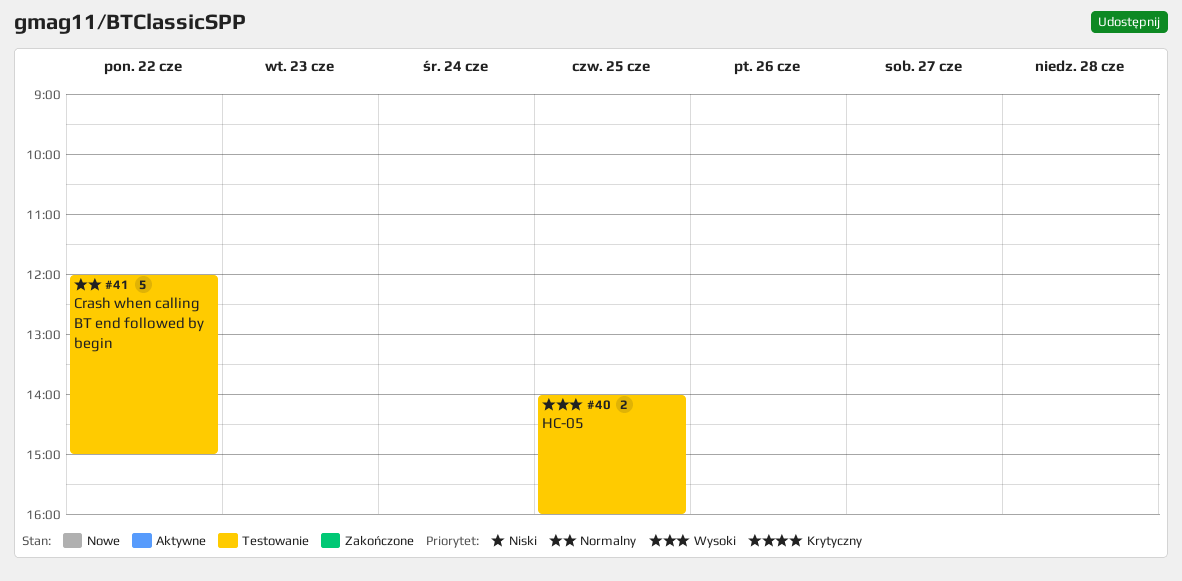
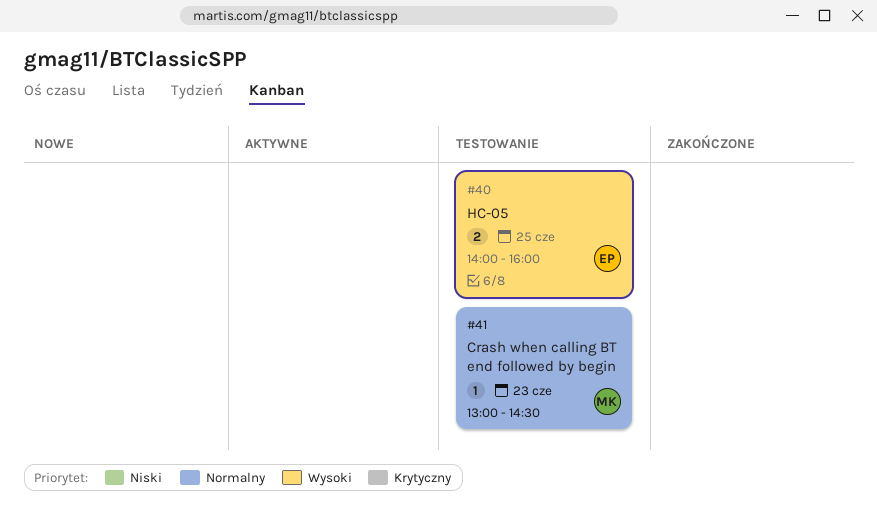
#41, estimate: 5 -> 1
#41, day: Jun 22 -> Jun 23
#41, begins: 12:00 -> 13:00
#41, ends: 15:00 -> 14:30

